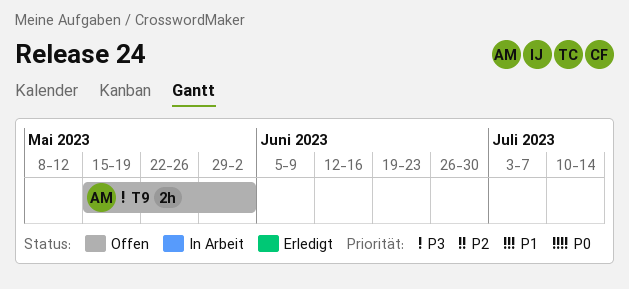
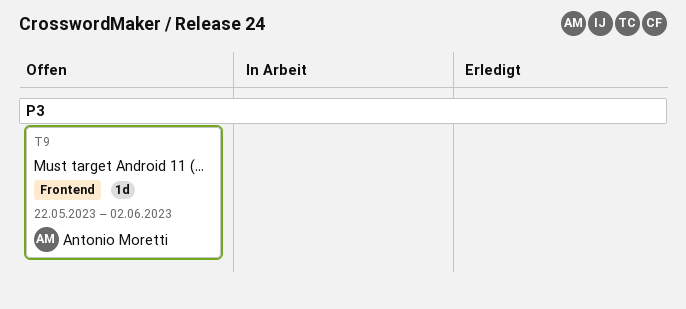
T9, estimate: 2h -> 1d
T9, start: May 15 -> May 22

